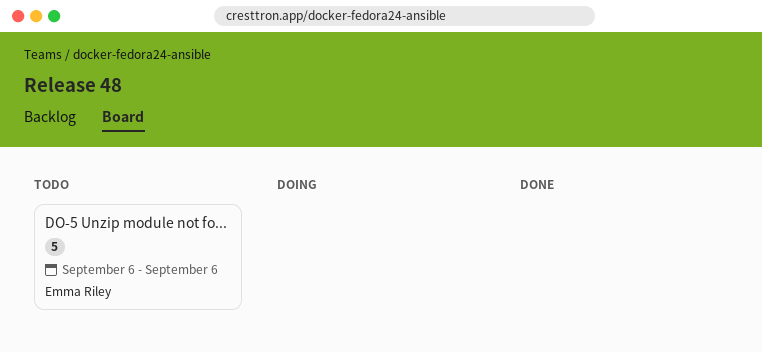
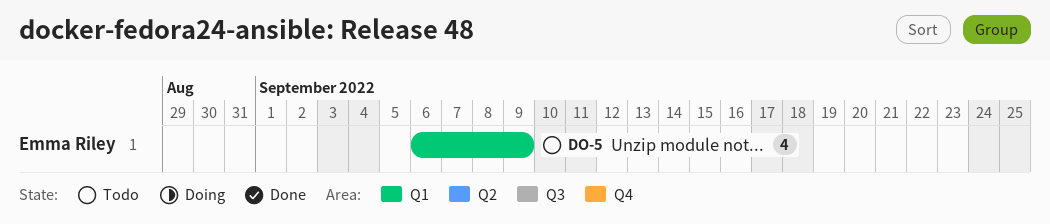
DO-5, estimate: 5 -> 4
DO-5, due: Sep 6 -> Sep 9

